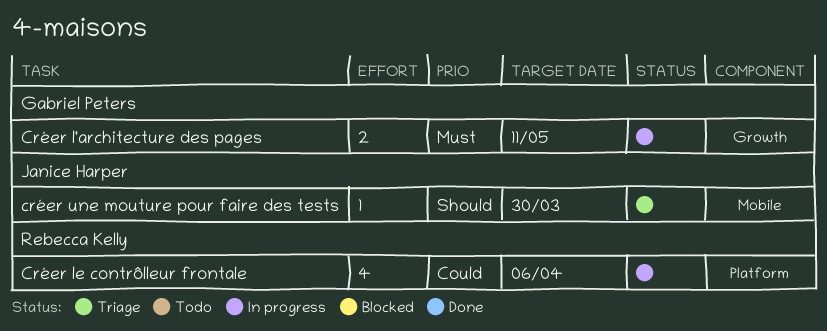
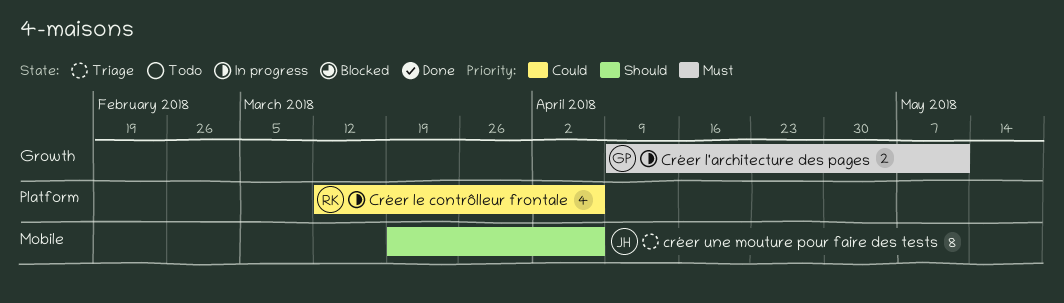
créer une mouture pour faire des tests, estimate: 1 -> 8
créer une mouture pour faire des tests, due: Mar 30 -> Apr 6

